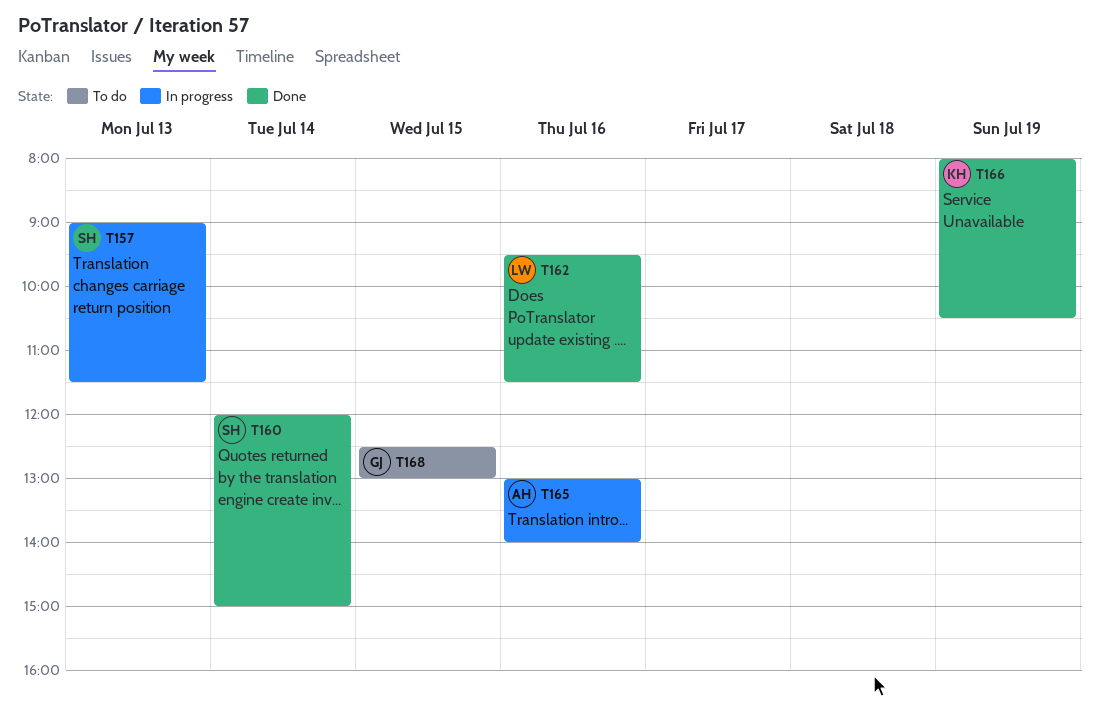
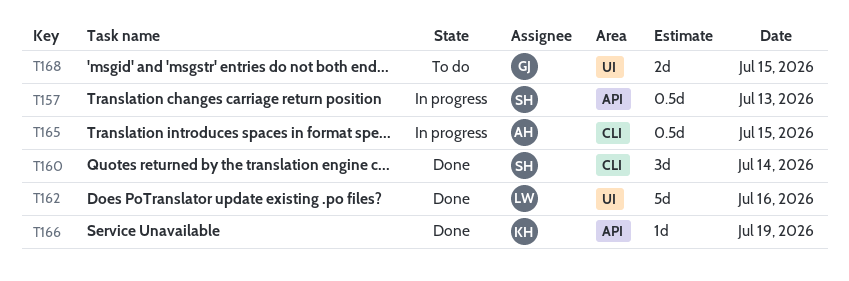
T165, day: Jul 16 -> Jul 15

